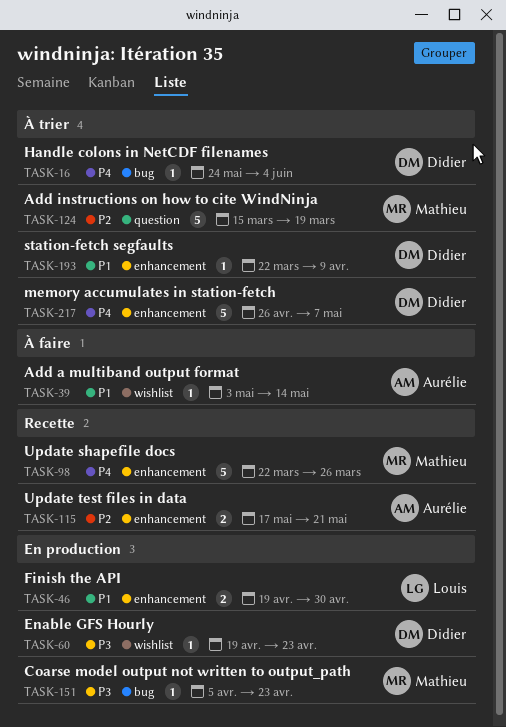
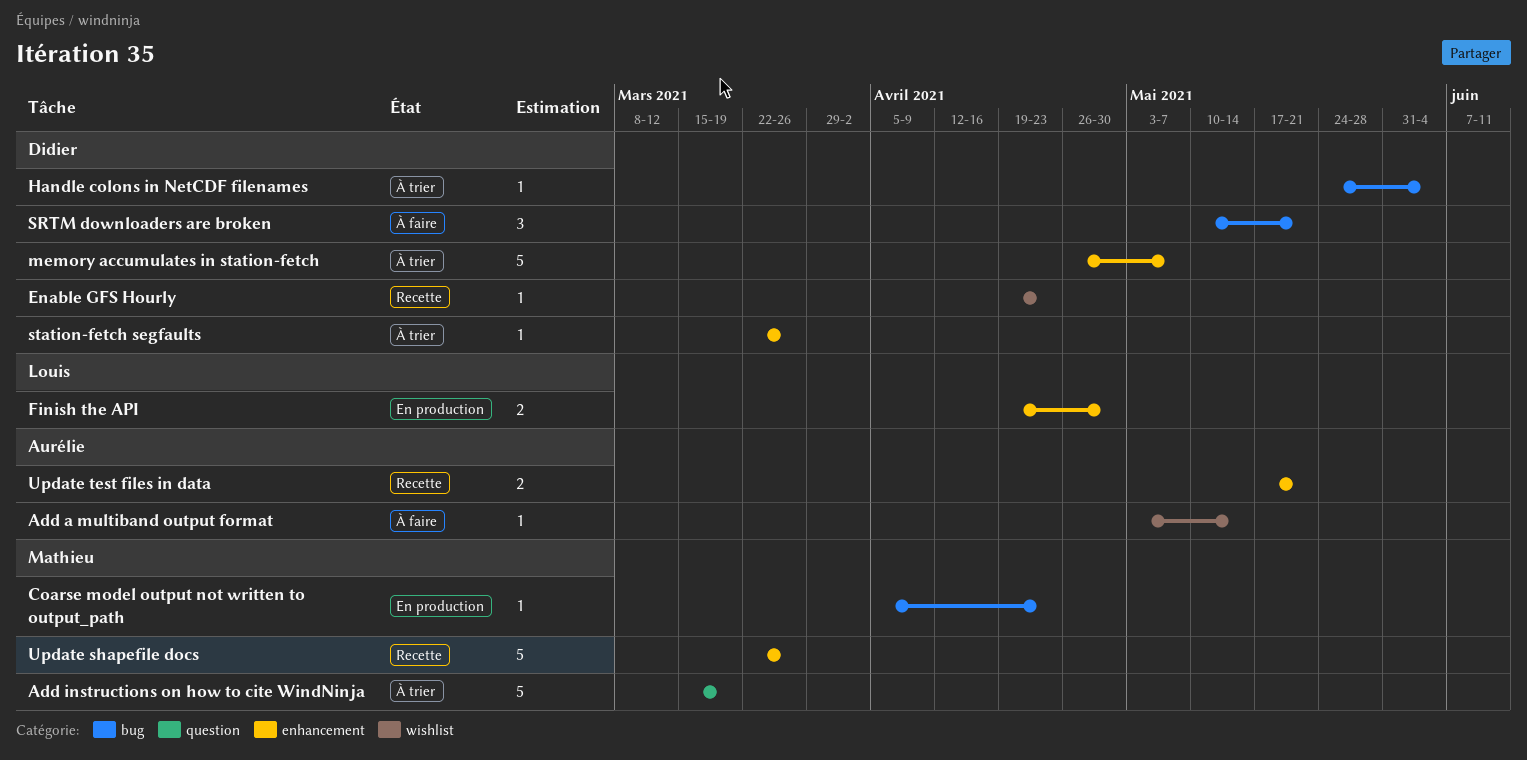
Enable GFS Hourly, status: En production -> Recette
SRTM downloaders are broken: none -> present
station-fetch segfaults, due: Apr 9 -> Mar 26

